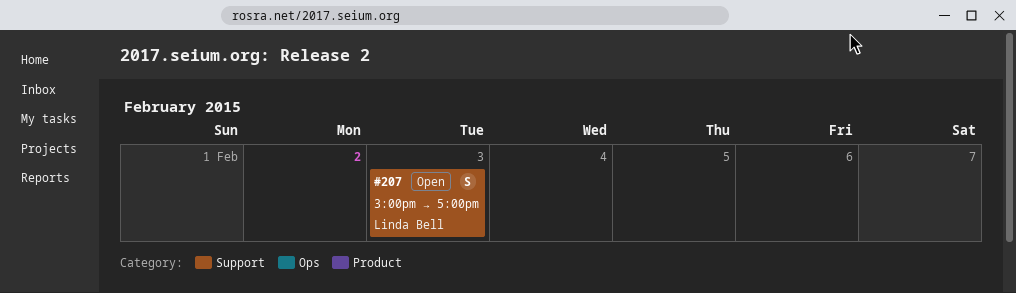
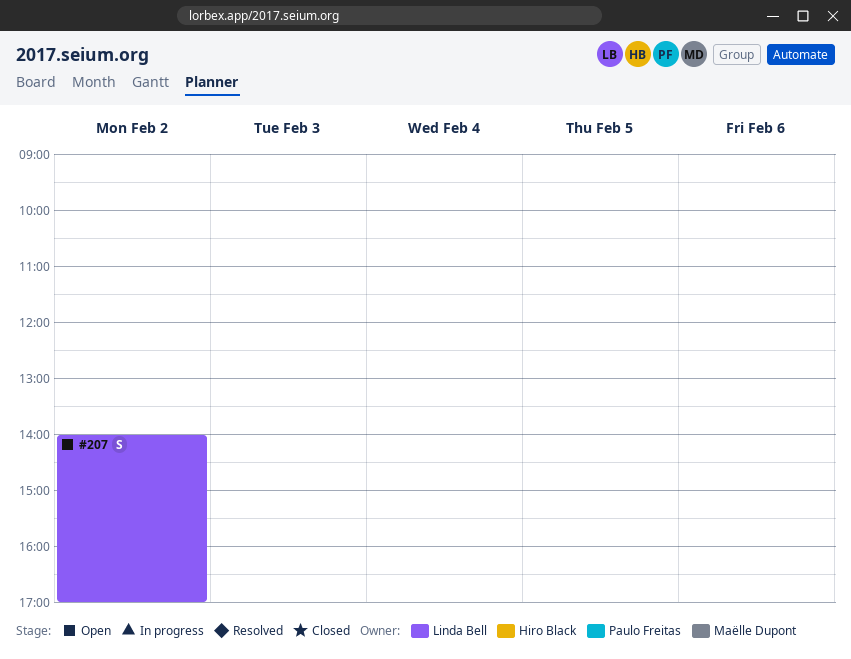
#207, day: Feb 3 -> Feb 2
#207, begins: 15:00 -> 14:00

